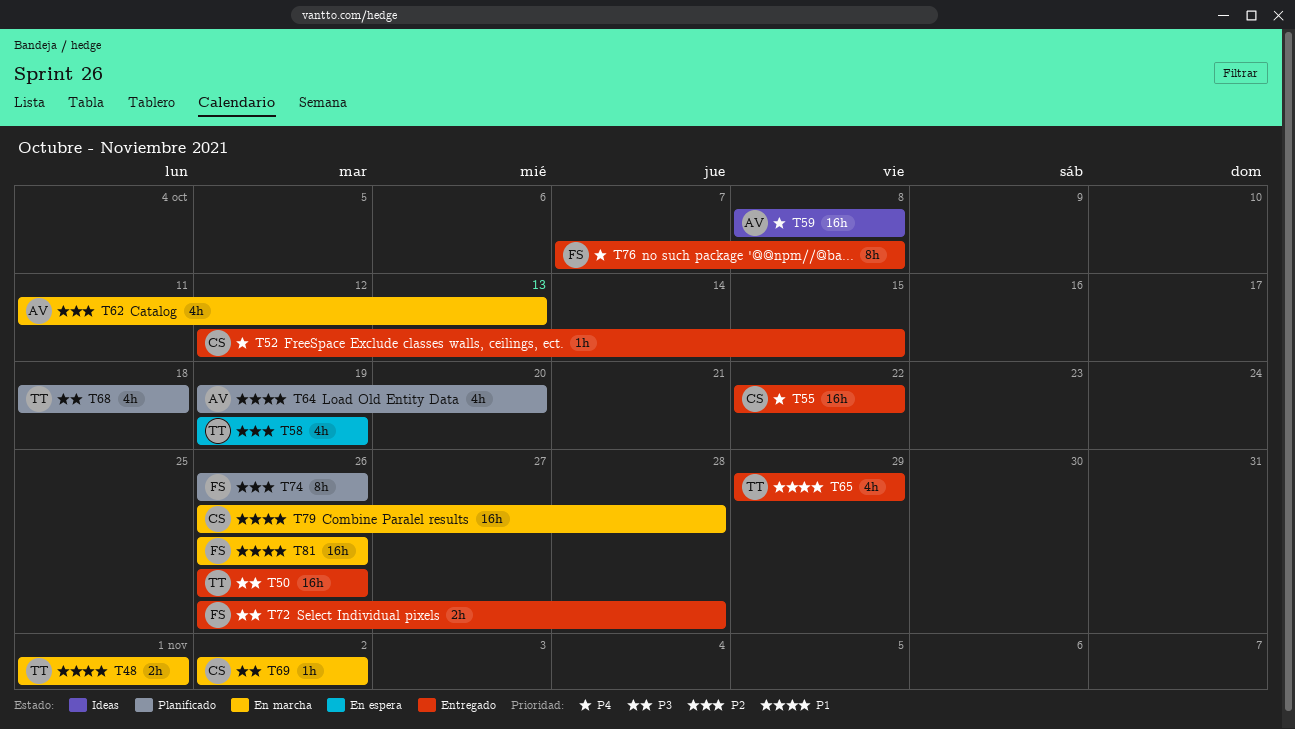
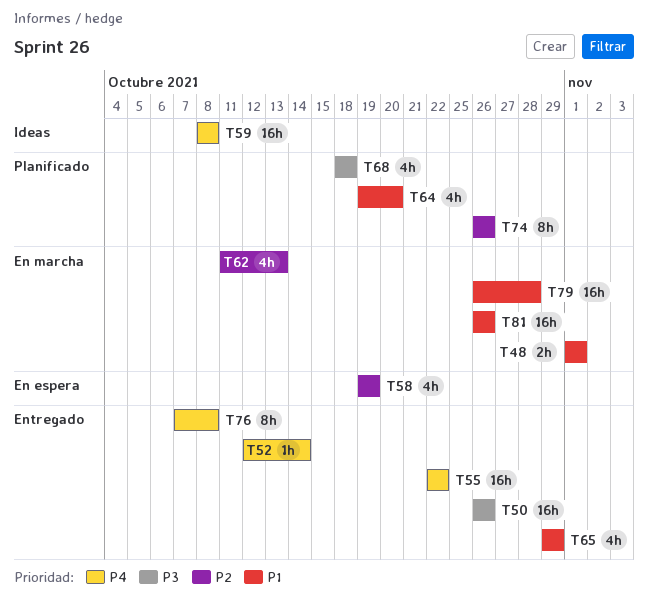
T52, due: Oct 15 -> Oct 14
T69: present -> none
T72: present -> none

